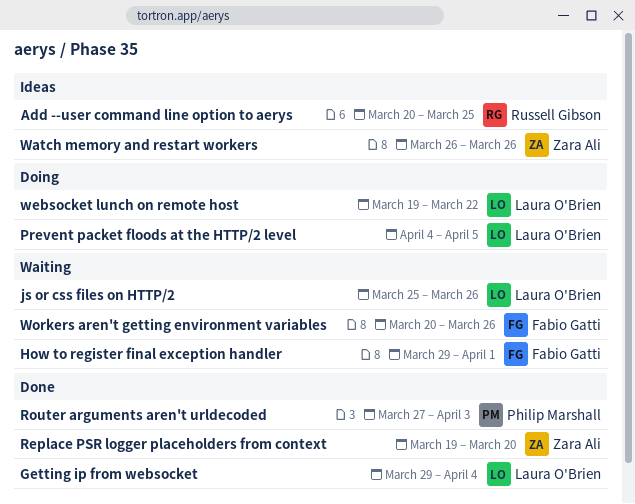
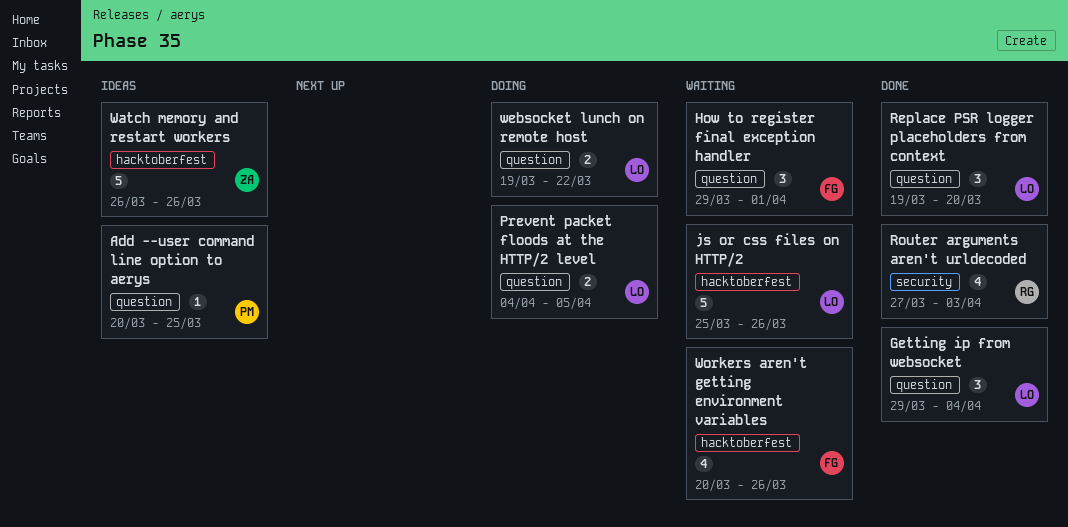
Add --user command line option to aerys, owner: Russell Gibson -> Philip Marshall
Replace PSR logger placeholders from context, owner: Zara Ali -> Laura O'Brien
Router arguments aren't urldecoded, owner: Philip Marshall -> Russell Gibson

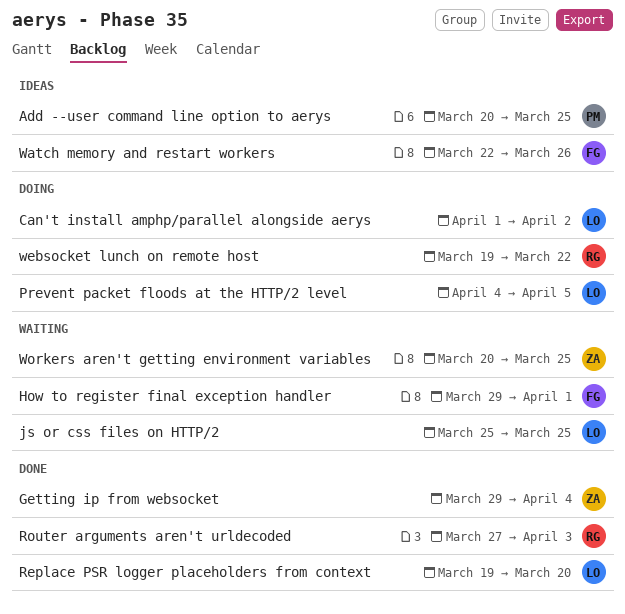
Can't install amphp/parallel alongside aerys: none -> present
Getting ip from websocket, owner: LO -> ZA
js or css files on HTTP/2, due: Mar 26 -> Mar 25
Watch memory and restart workers, owner: ZA -> FG
Watch memory and restart workers, start: Mar 26 -> Mar 22
websocket lunch on remote host, owner: LO -> RG
Workers aren't getting environment variables, owner: FG -> ZA
Workers aren't getting environment variables, due: Mar 26 -> Mar 25

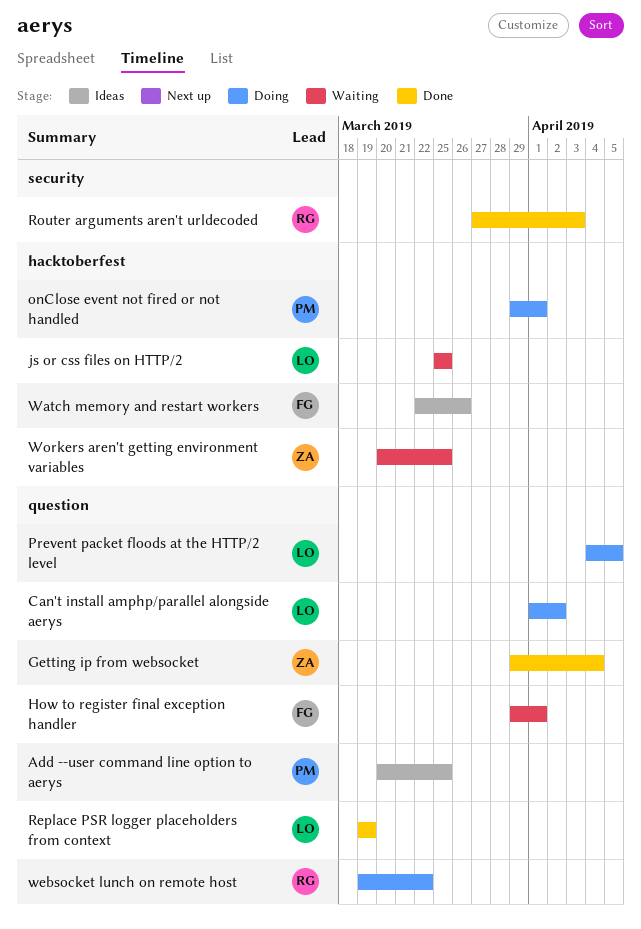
onClose event not fired or not handled: none -> present
Replace PSR logger placeholders from context, due: Mar 20 -> Mar 19

